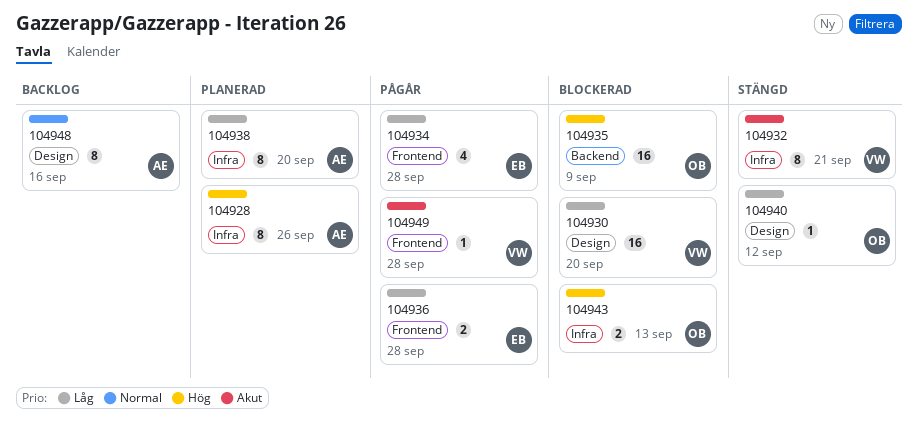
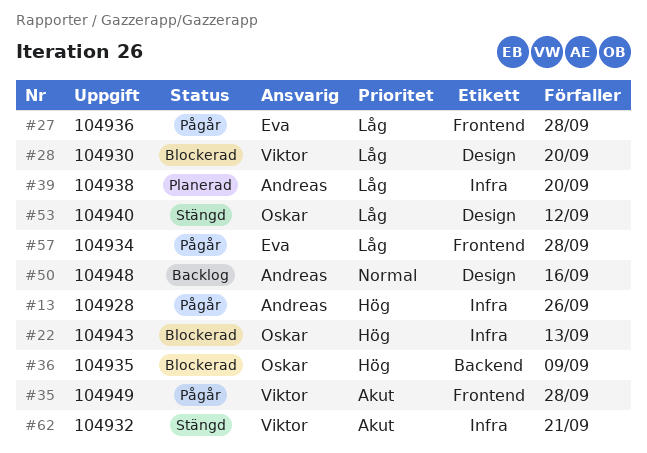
104928, status: Planerad -> Pågår

